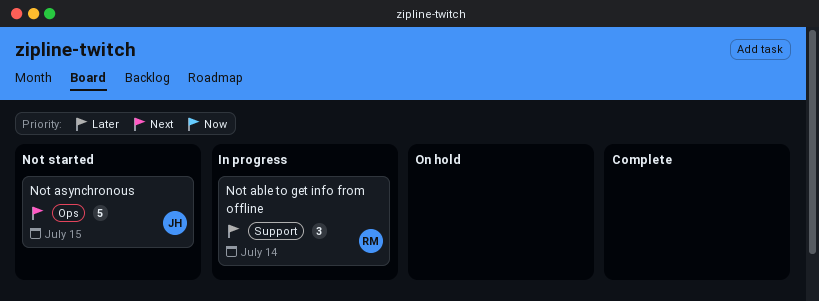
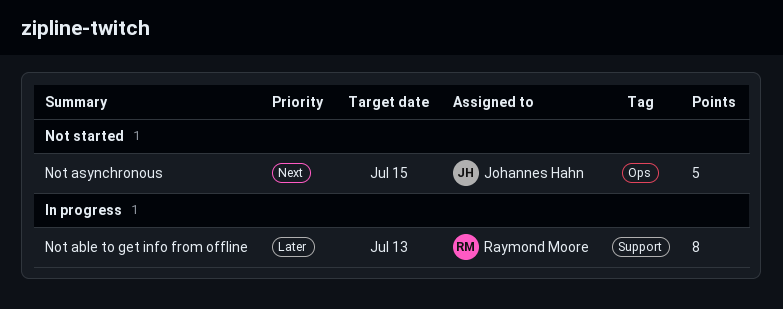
Not able to get info from offline, estimate: 3 -> 8
Not able to get info from offline, due: Jul 14 -> Jul 13

